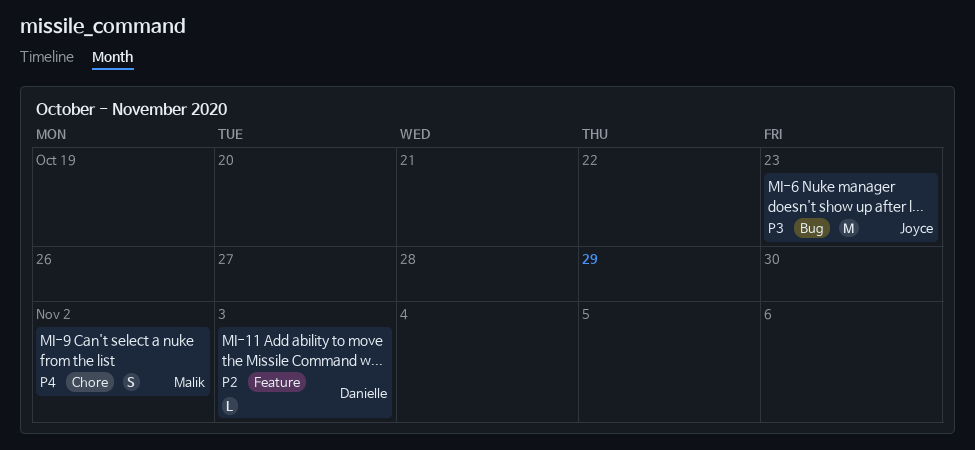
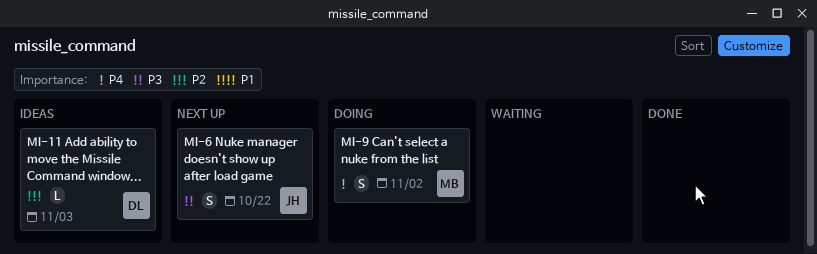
MI-6, estimate: M -> S
MI-6, due: Oct 23 -> Oct 22

